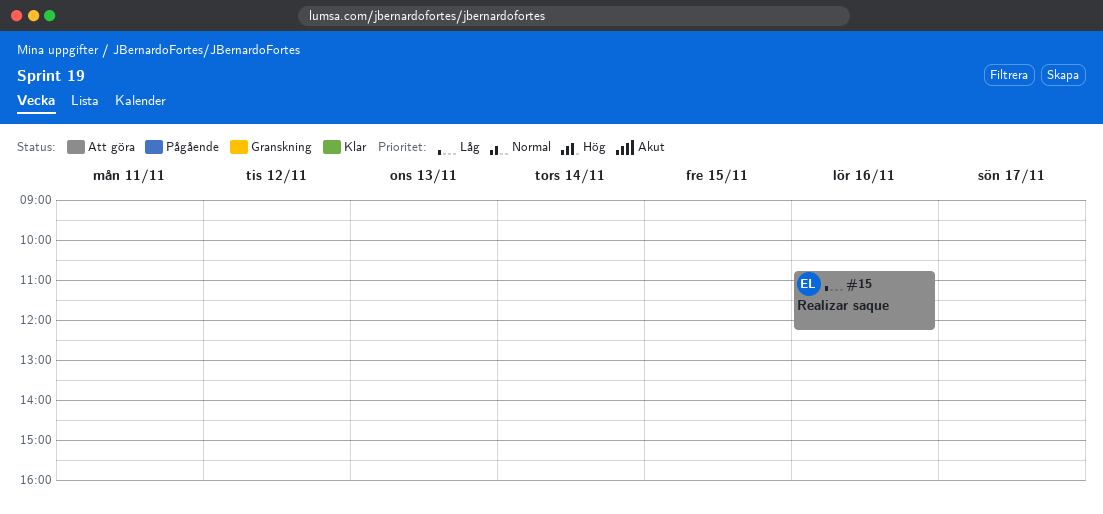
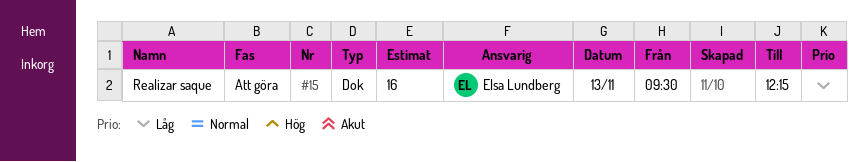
#15, day: Nov 16 -> Nov 13
#15, begins: 10:45 -> 09:30

